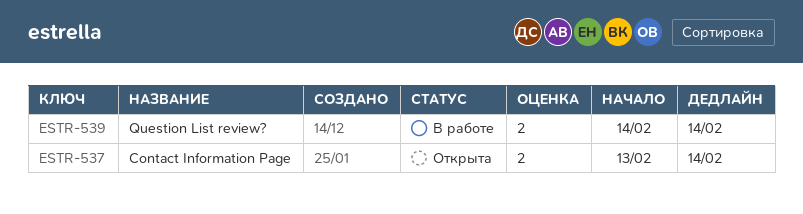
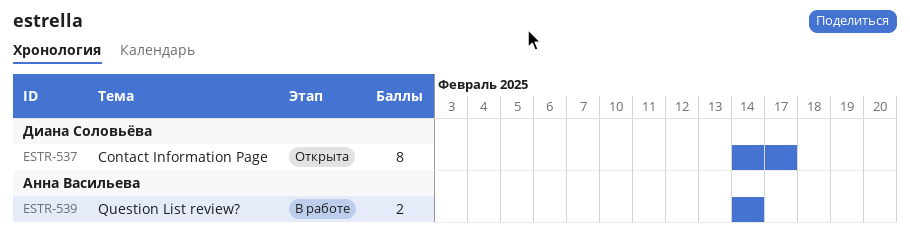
ESTR-537, estimate: 2 -> 8
ESTR-537, start: Feb 13 -> Feb 14
ESTR-537, due: Feb 14 -> Feb 17

